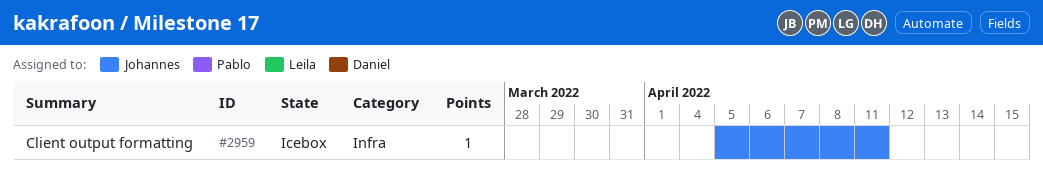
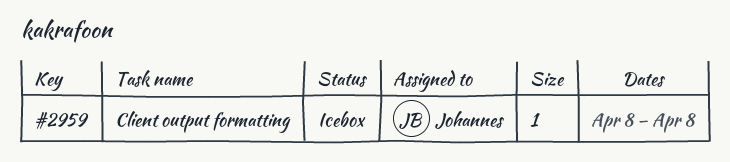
#2959, start: Apr 5 -> Apr 8
#2959, due: Apr 11 -> Apr 8

